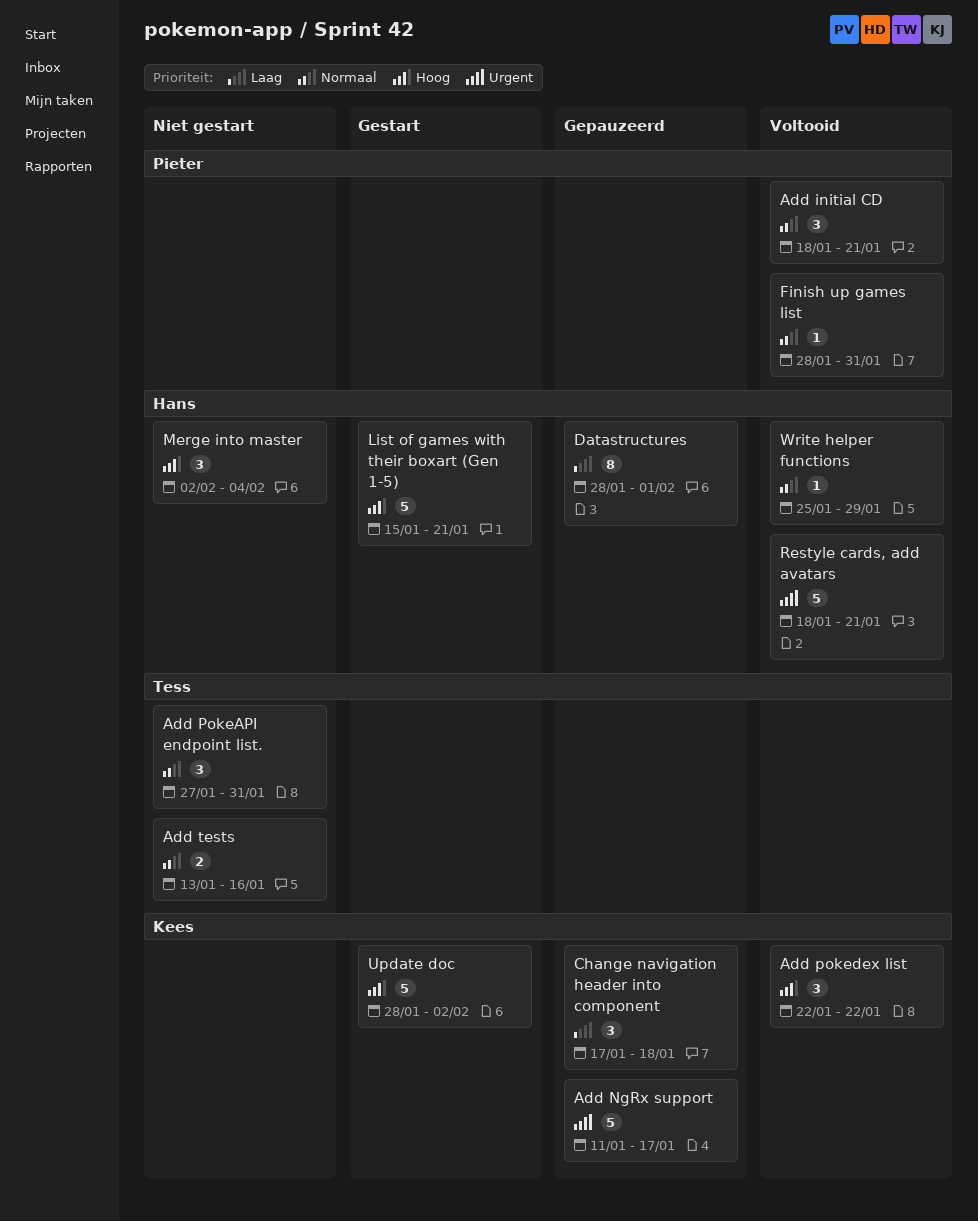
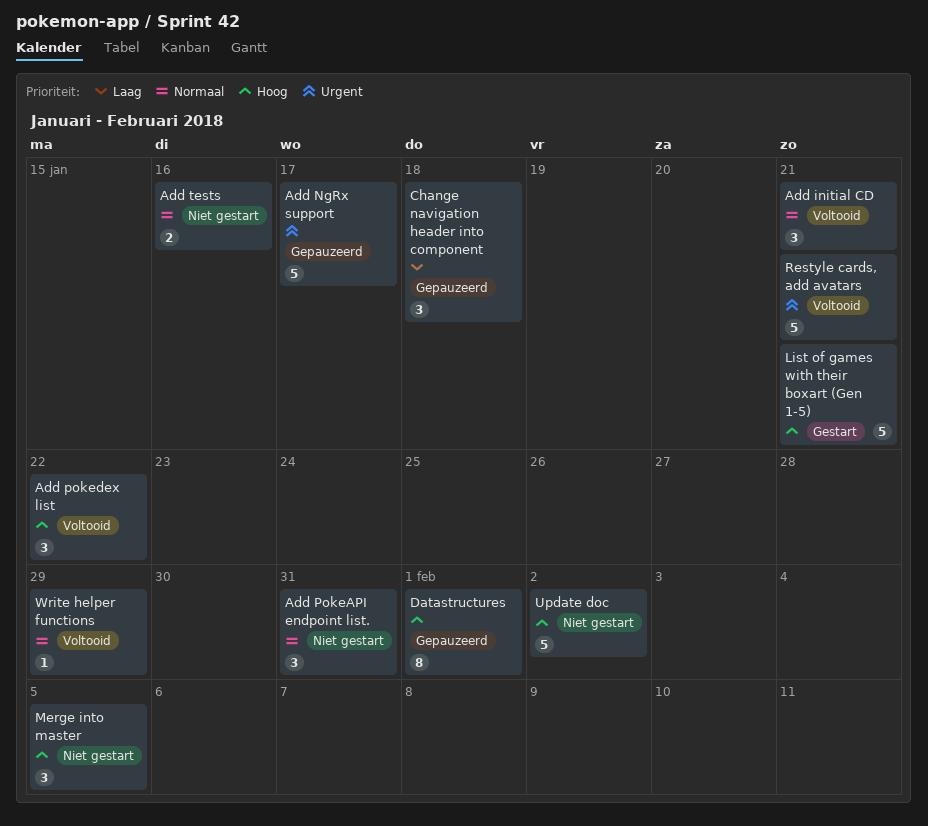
Datastructures, priority: Laag -> Hoog
Finish up games list: present -> none
Merge into master, due: Feb 4 -> Feb 5
Update doc, status: Gestart -> Niet gestart

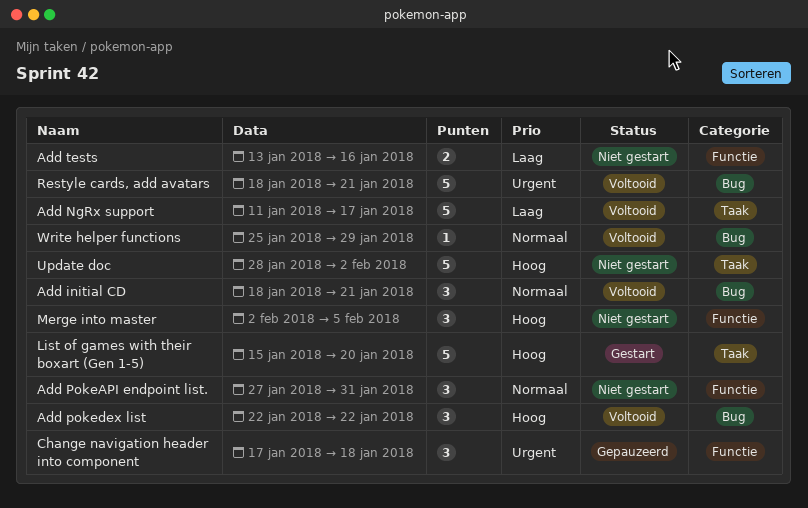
Add NgRx support, status: Gepauzeerd -> Voltooid
Add NgRx support, priority: Urgent -> Laag
Add tests, priority: Normaal -> Laag
Change navigation header into component, priority: Laag -> Urgent
Datastructures: present -> none
List of games with their boxart (Gen 1-5), due: Jan 21 -> Jan 20

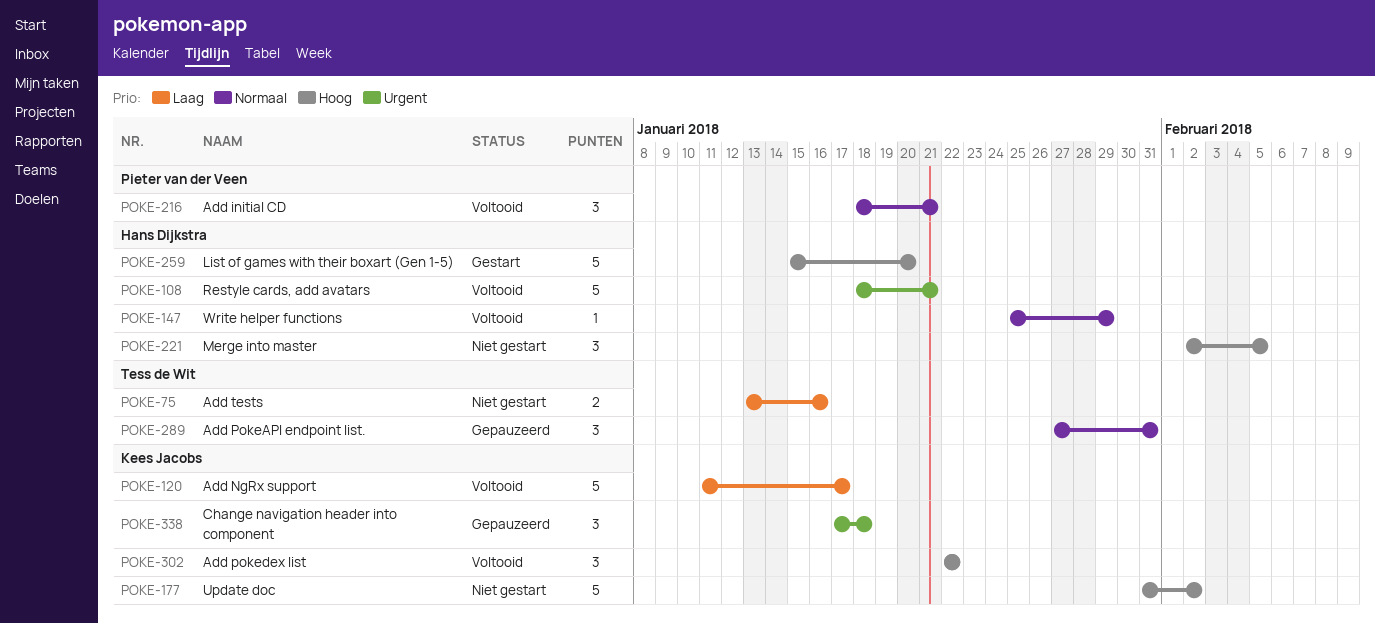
Add PokeAPI endpoint list., status: Niet gestart -> Gepauzeerd
Update doc, start: Jan 28 -> Jan 31

